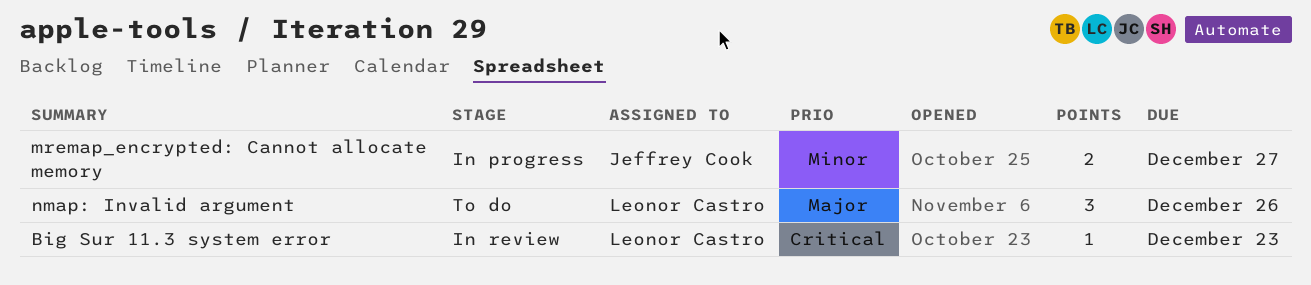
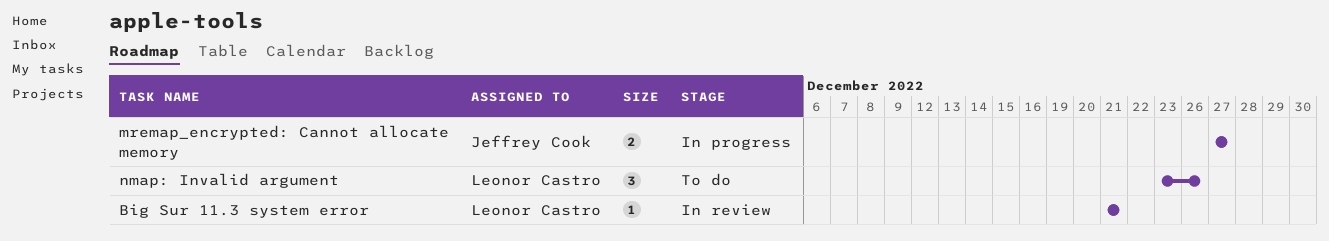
Big Sur 11.3 system error, due: Dec 23 -> Dec 21

